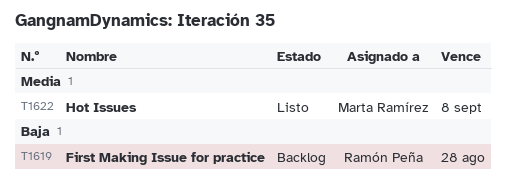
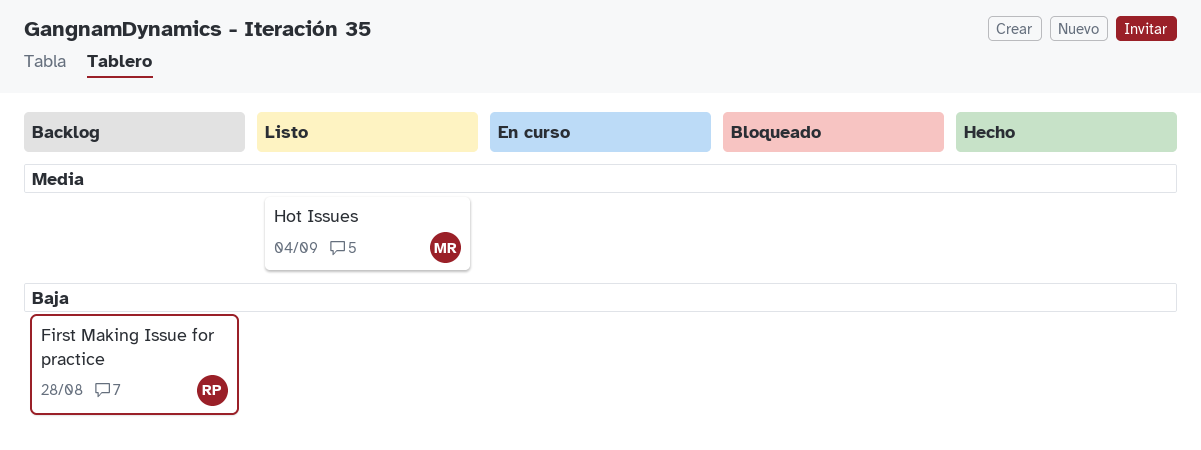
Hot Issues, due: Sep 8 -> Sep 4

